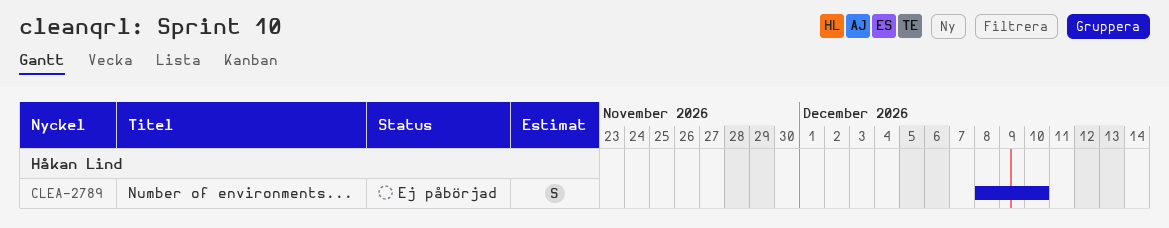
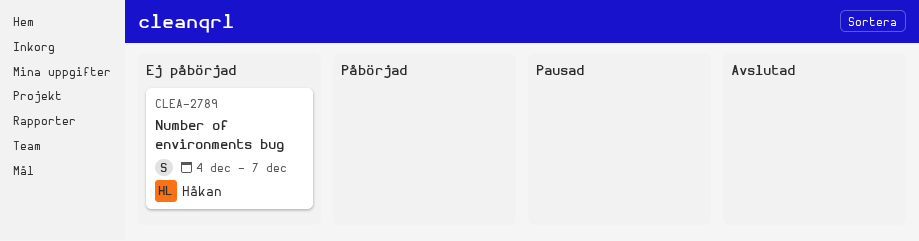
CLEA-2789, start: Dec 8 -> Dec 4
CLEA-2789, due: Dec 10 -> Dec 7

